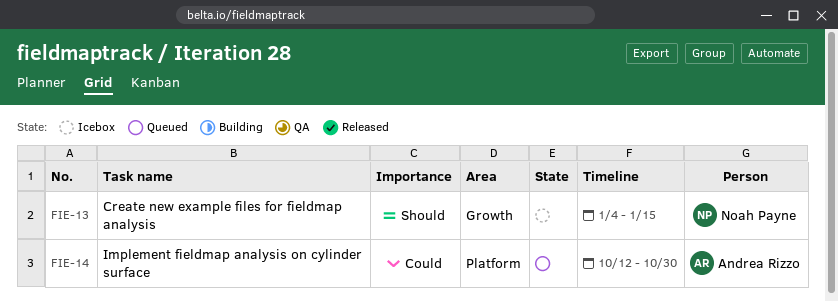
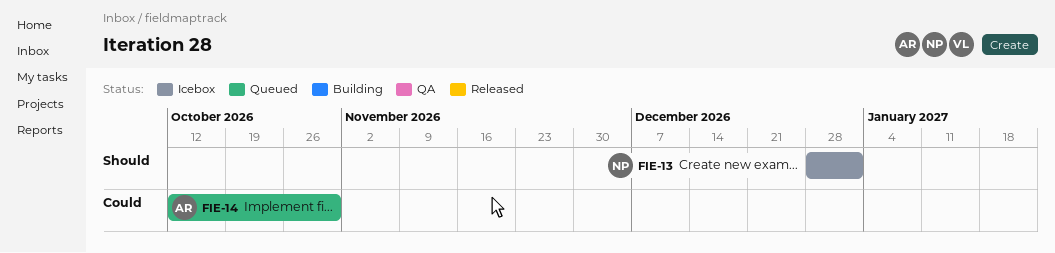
FIE-13, start: Jan 4 -> Dec 28
FIE-13, due: Jan 15 -> Jan 1

